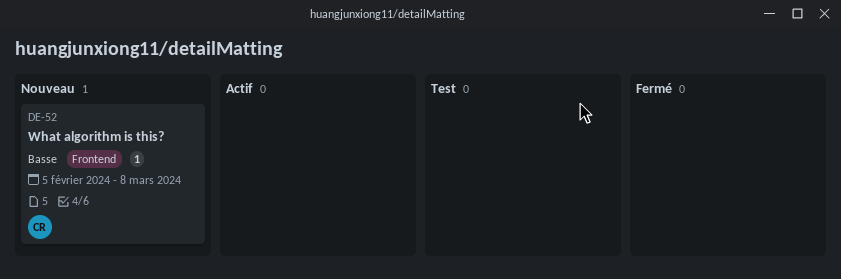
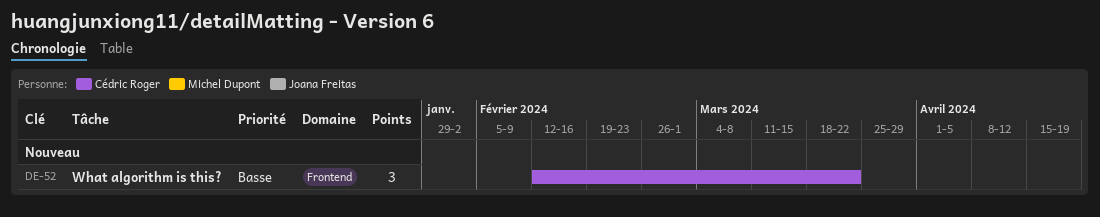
DE-52, estimate: 1 -> 3
DE-52, start: Feb 5 -> Feb 12
DE-52, due: Mar 8 -> Mar 22

